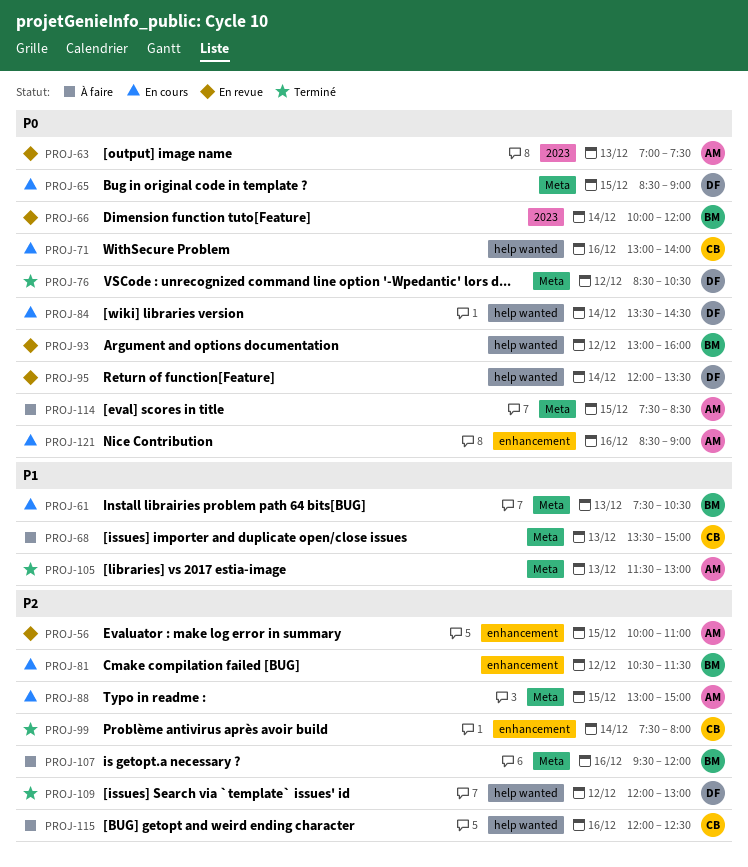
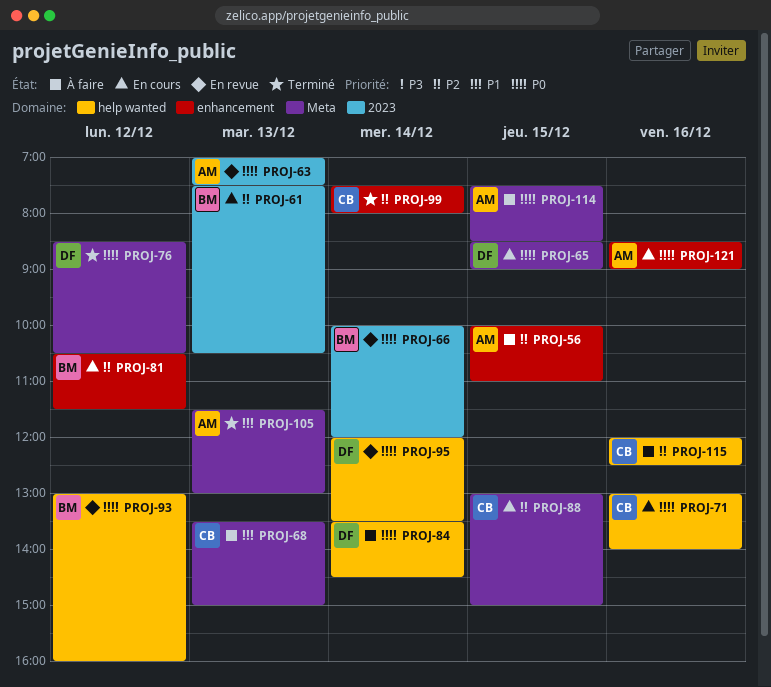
PROJ-56, status: En revue -> À faire
PROJ-61, priority: P1 -> P2
PROJ-61, label: Meta -> 2023
PROJ-84, status: En cours -> À faire
PROJ-88, owner: AM -> CB
PROJ-107: present -> none
PROJ-109: present -> none

